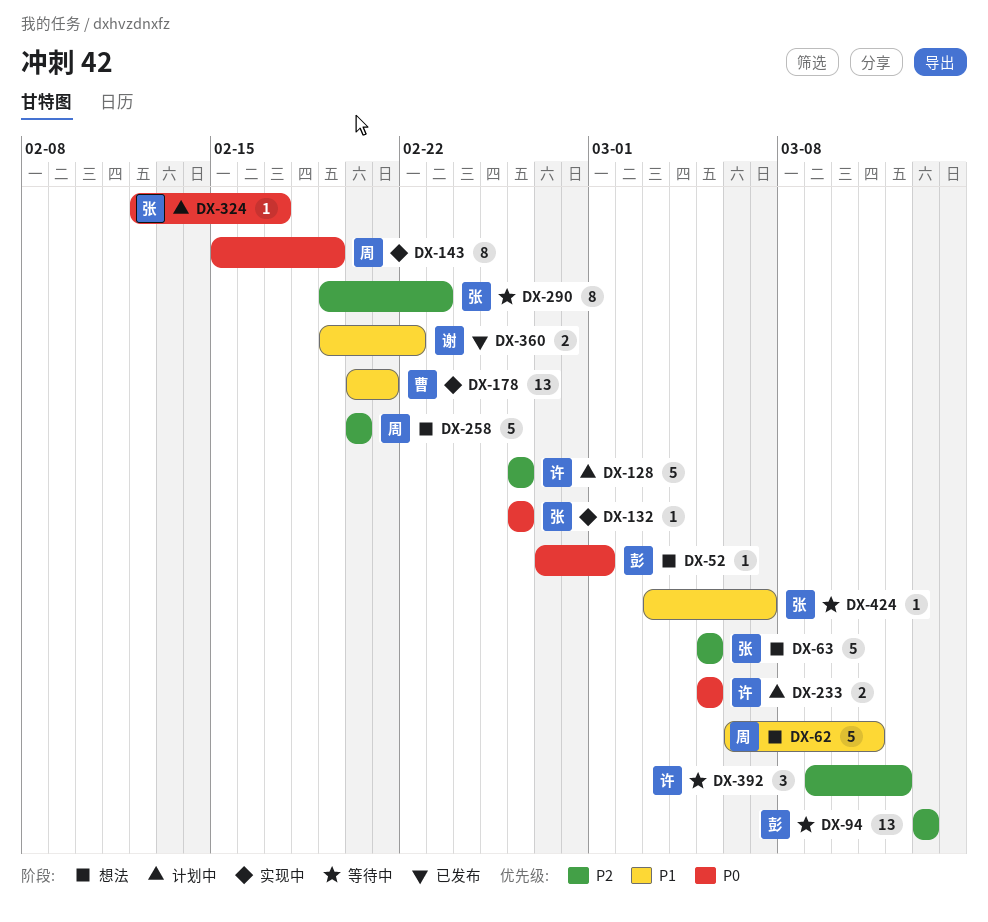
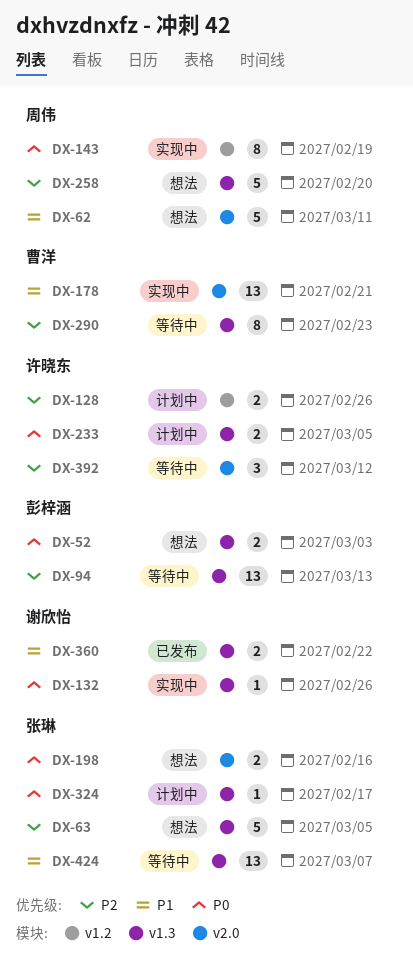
DX-52, estimate: 1 -> 2
DX-52, due: Mar 1 -> Mar 3
DX-128, estimate: 5 -> 2
DX-132, owner: 张琳 -> 谢欣怡
DX-198: none -> present
DX-290, owner: 张琳 -> 曹洋
DX-424, estimate: 1 -> 13

